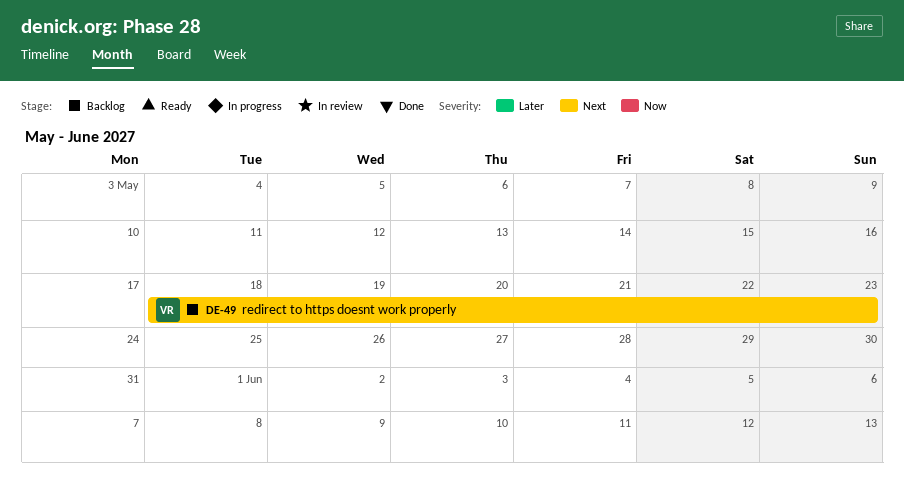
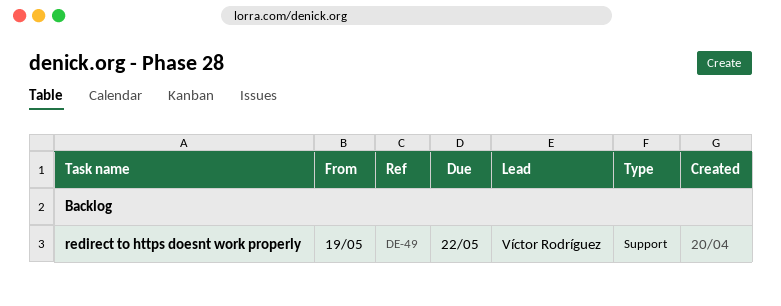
DE-49, start: May 18 -> May 19
DE-49, due: May 23 -> May 22

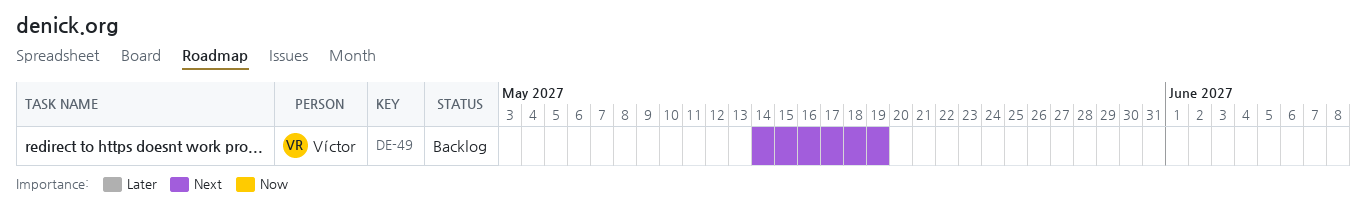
DE-49, start: May 19 -> May 14
DE-49, due: May 22 -> May 19

